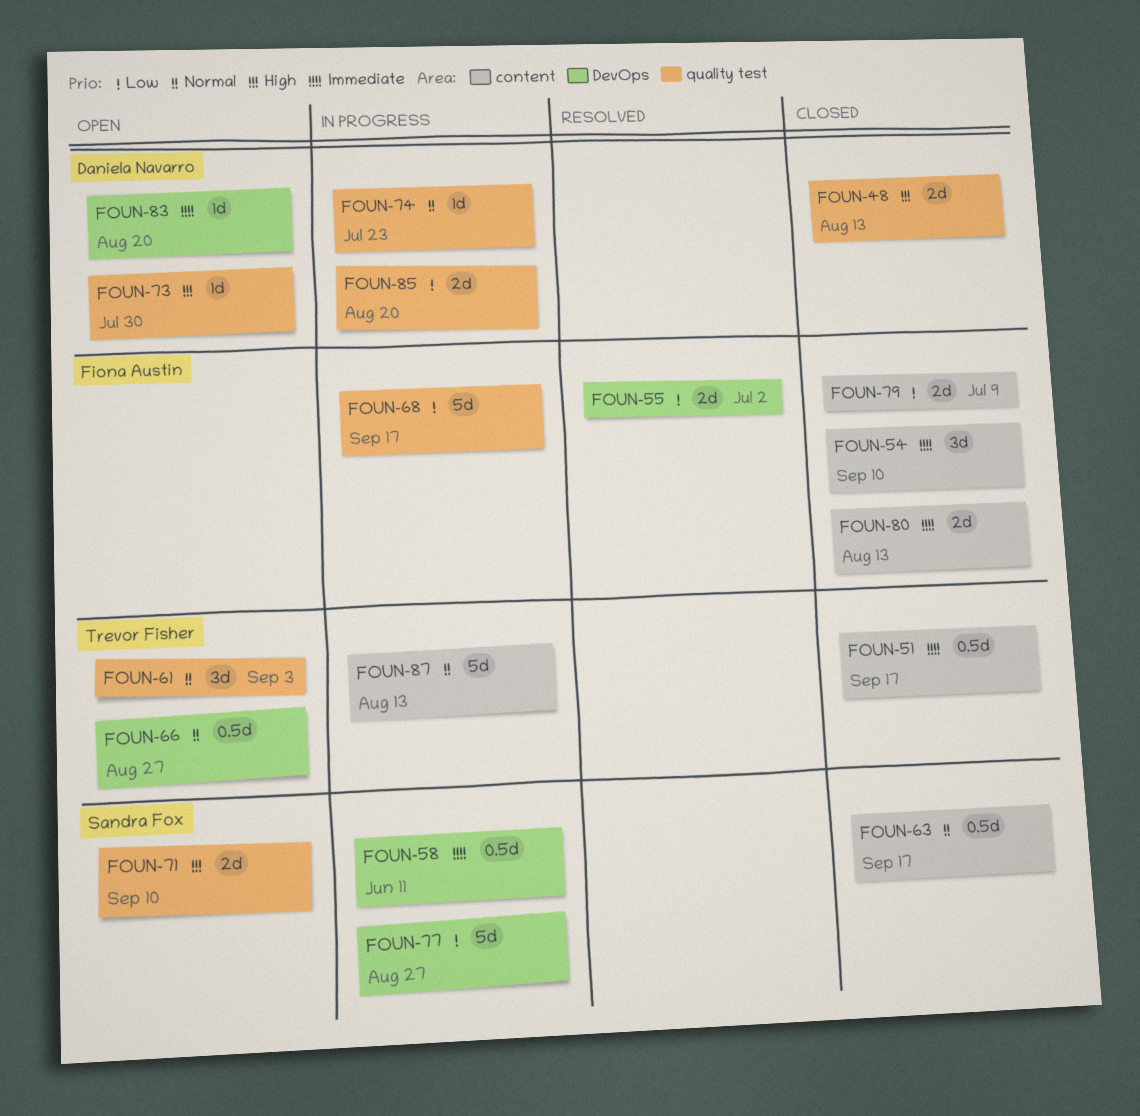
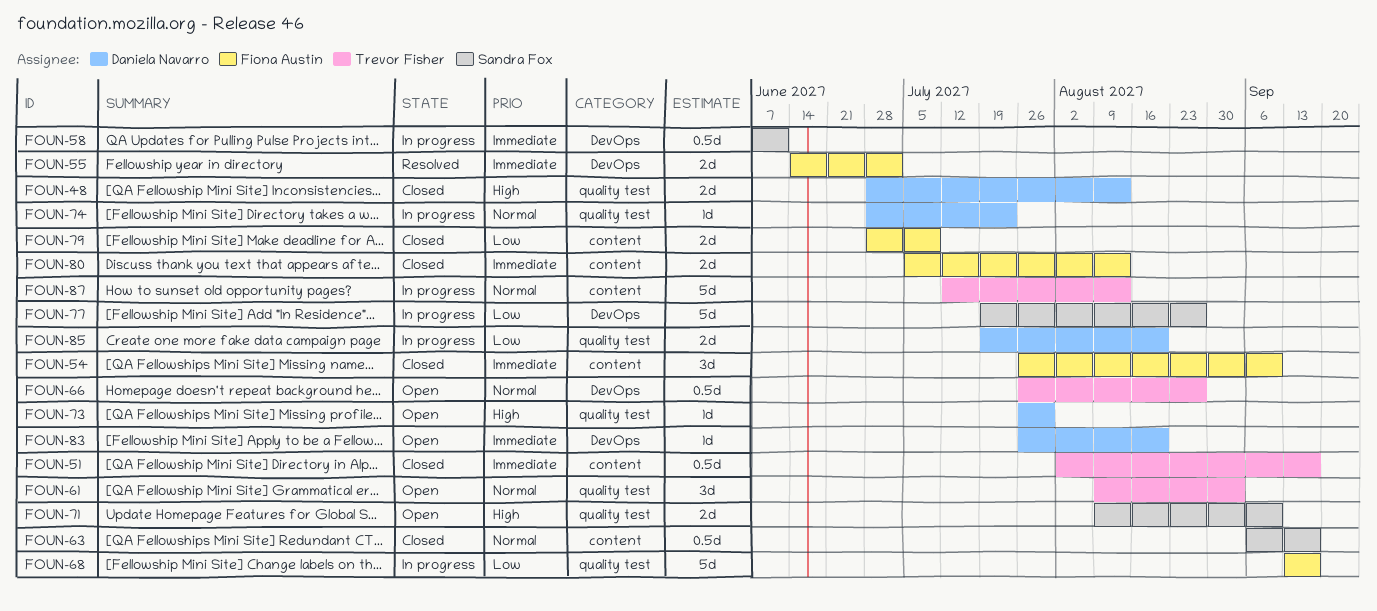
FOUN-55, priority: Low -> Immediate

